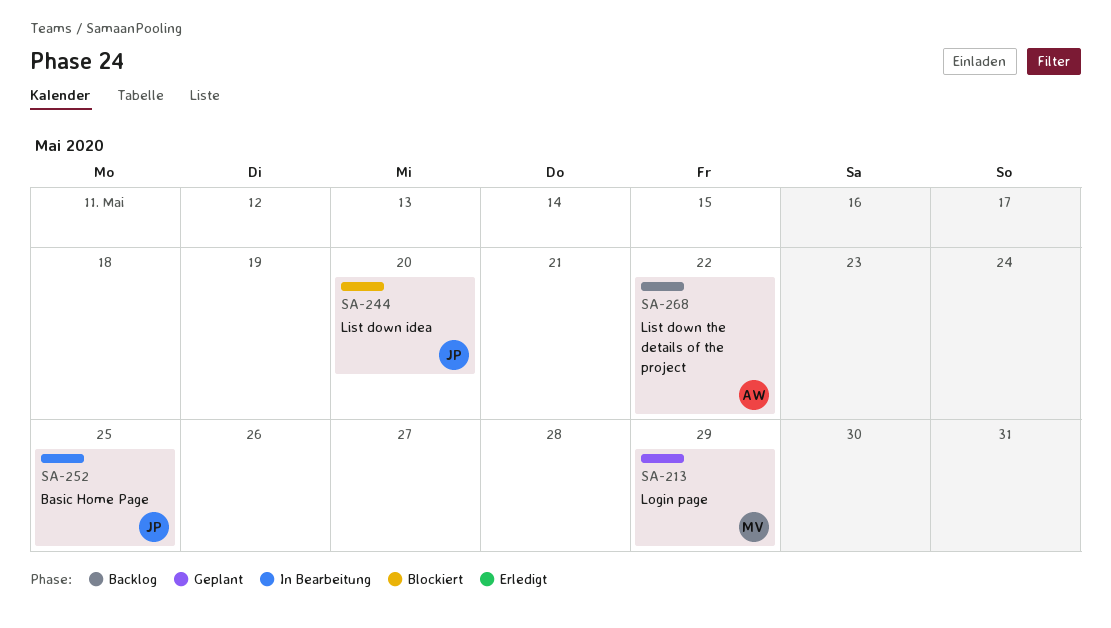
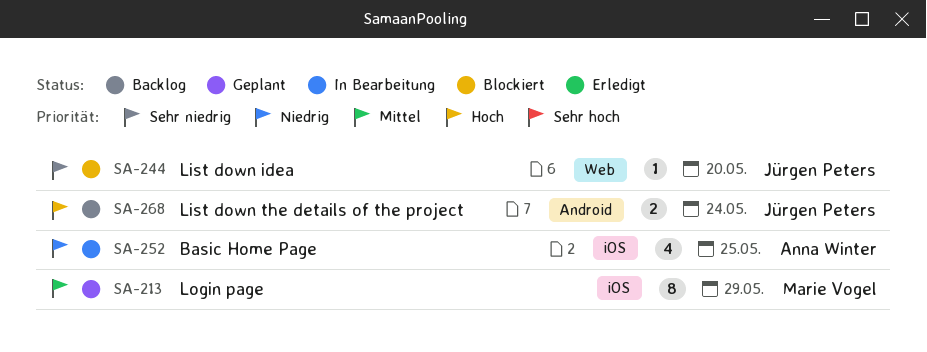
SA-252, owner: Jürgen Peters -> Anna Winter
SA-268, owner: Anna Winter -> Jürgen Peters
SA-268, due: May 22 -> May 24

